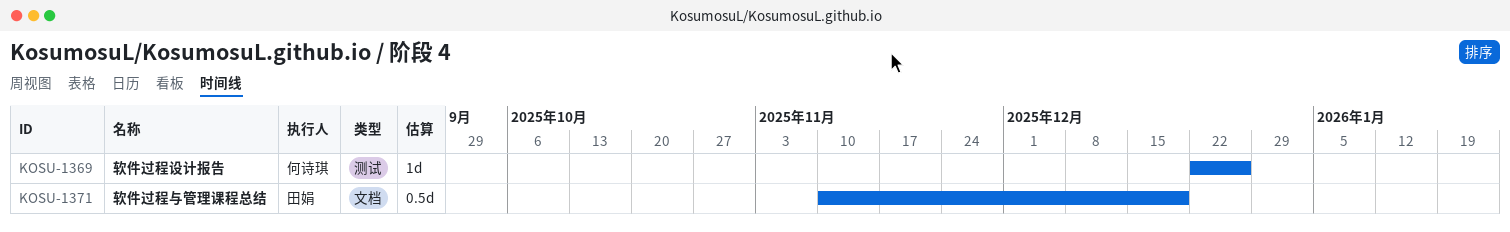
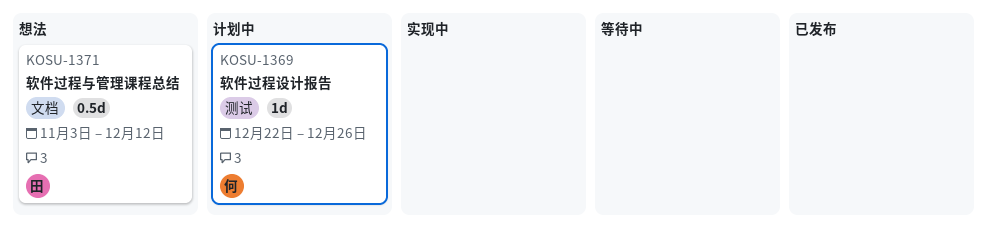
KOSU-1371, start: Nov 10 -> Nov 3
KOSU-1371, due: Dec 19 -> Dec 12

